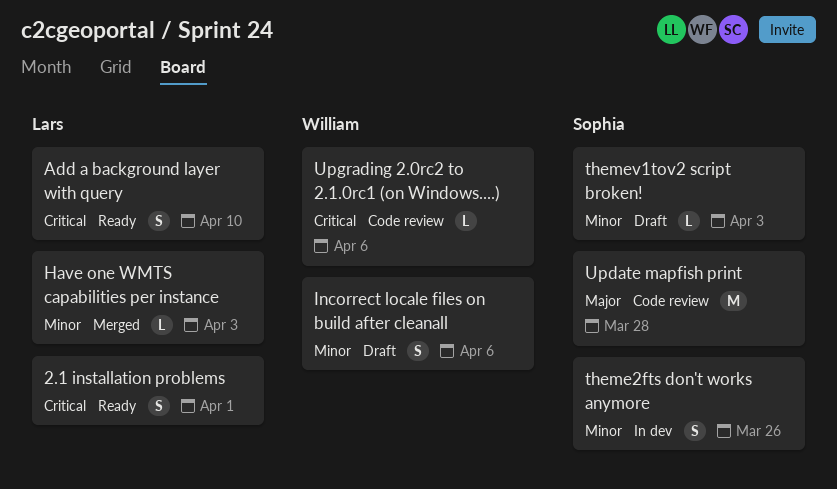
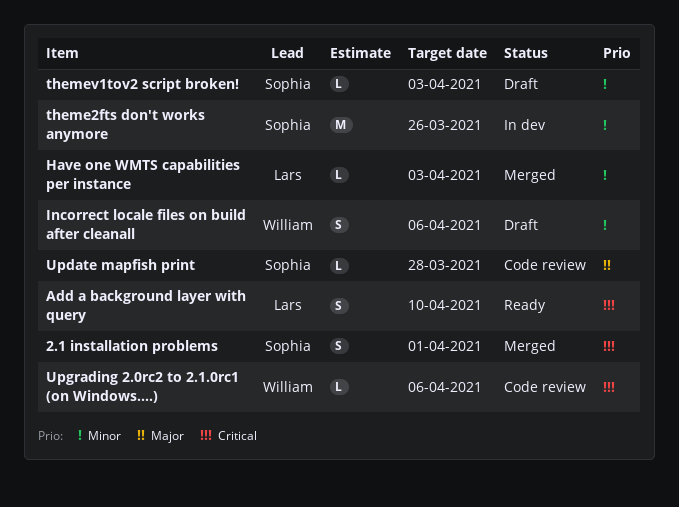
2.1 installation problems, status: Ready -> Merged
2.1 installation problems, owner: Lars -> Sophia
theme2fts don't works anymore, estimate: S -> M
Update mapfish print, estimate: M -> L

